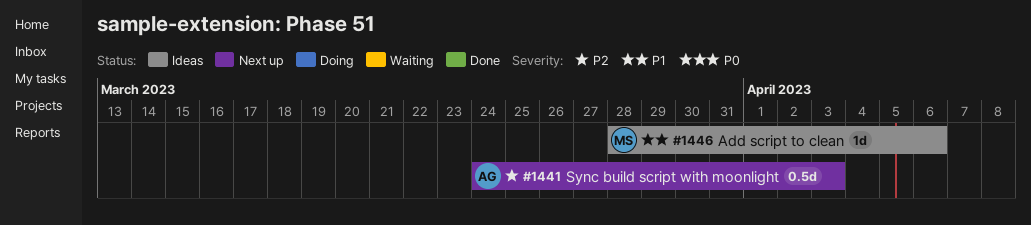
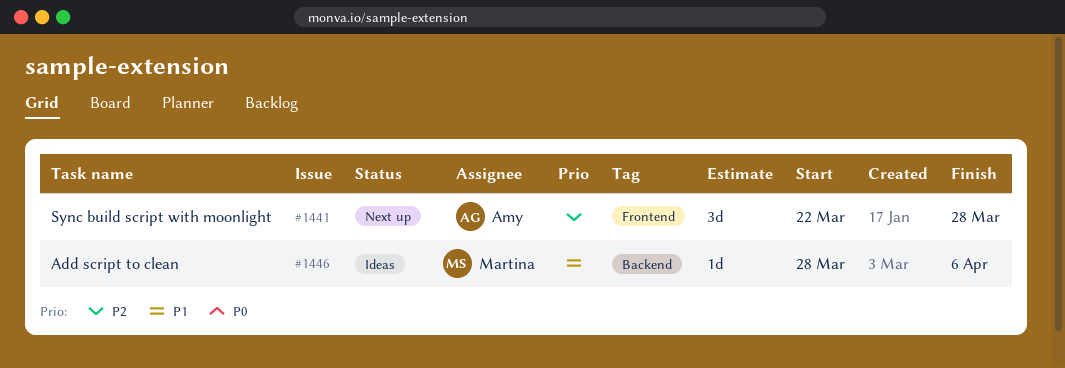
#1441, estimate: 0.5d -> 3d
#1441, start: Mar 24 -> Mar 22
#1441, due: Apr 3 -> Mar 28

